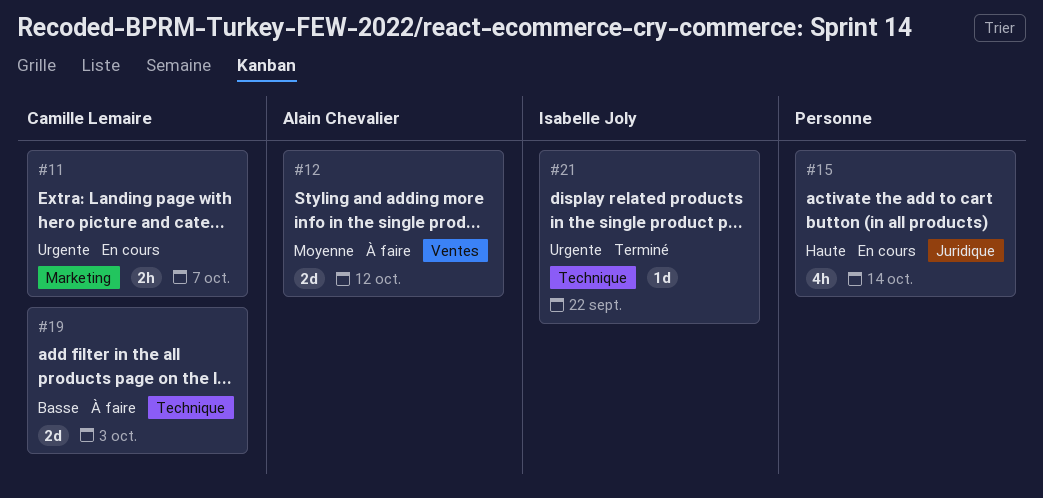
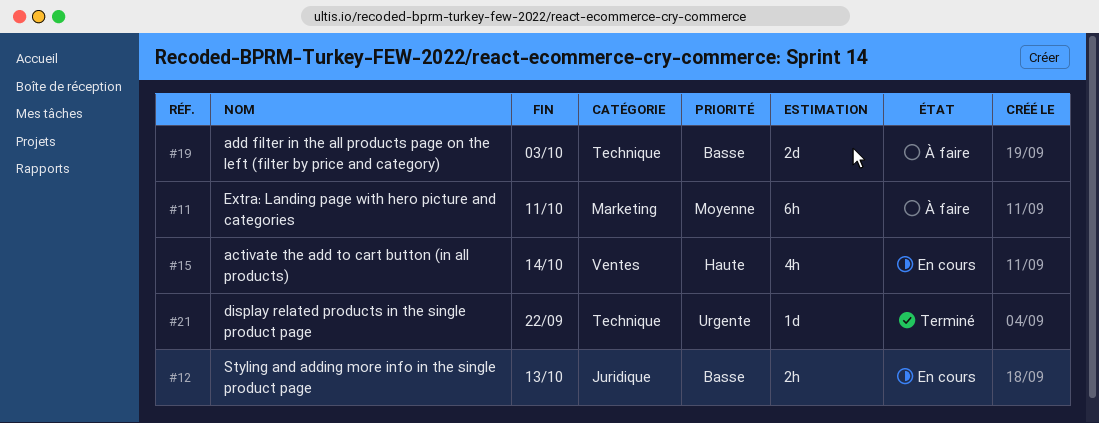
#11, status: En cours -> À faire
#11, priority: Urgente -> Moyenne
#11, estimate: 2h -> 6h
#11, due: Oct 7 -> Oct 11
#12, status: À faire -> En cours
#12, priority: Moyenne -> Basse
#12, label: Ventes -> Juridique
#12, estimate: 2d -> 2h
#12, due: Oct 12 -> Oct 13
#15, label: Juridique -> Ventes

